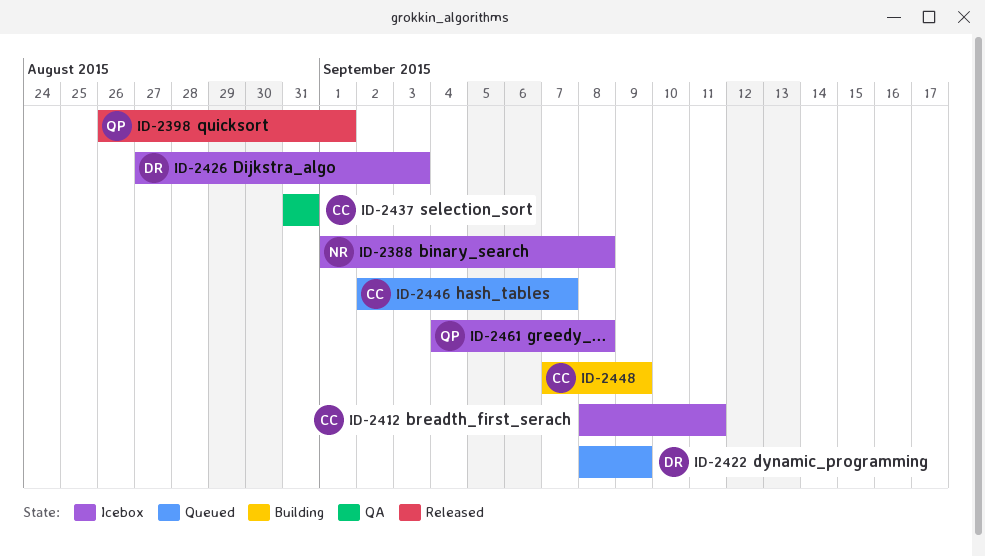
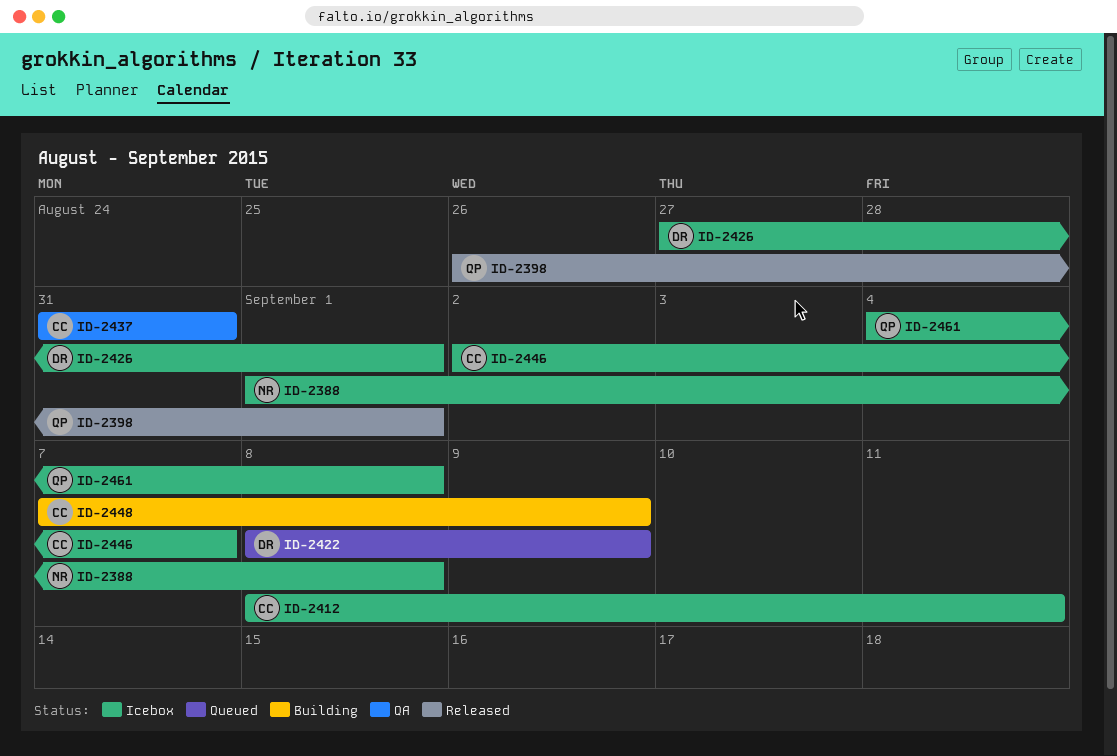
ID-2426, due: Sep 3 -> Sep 1
ID-2446, status: Queued -> Icebox

